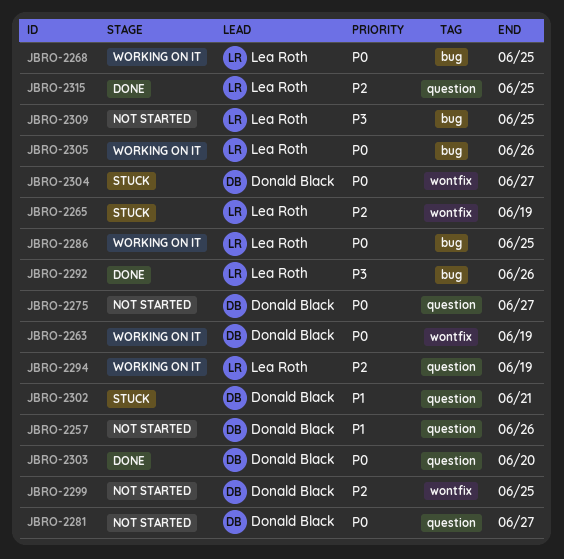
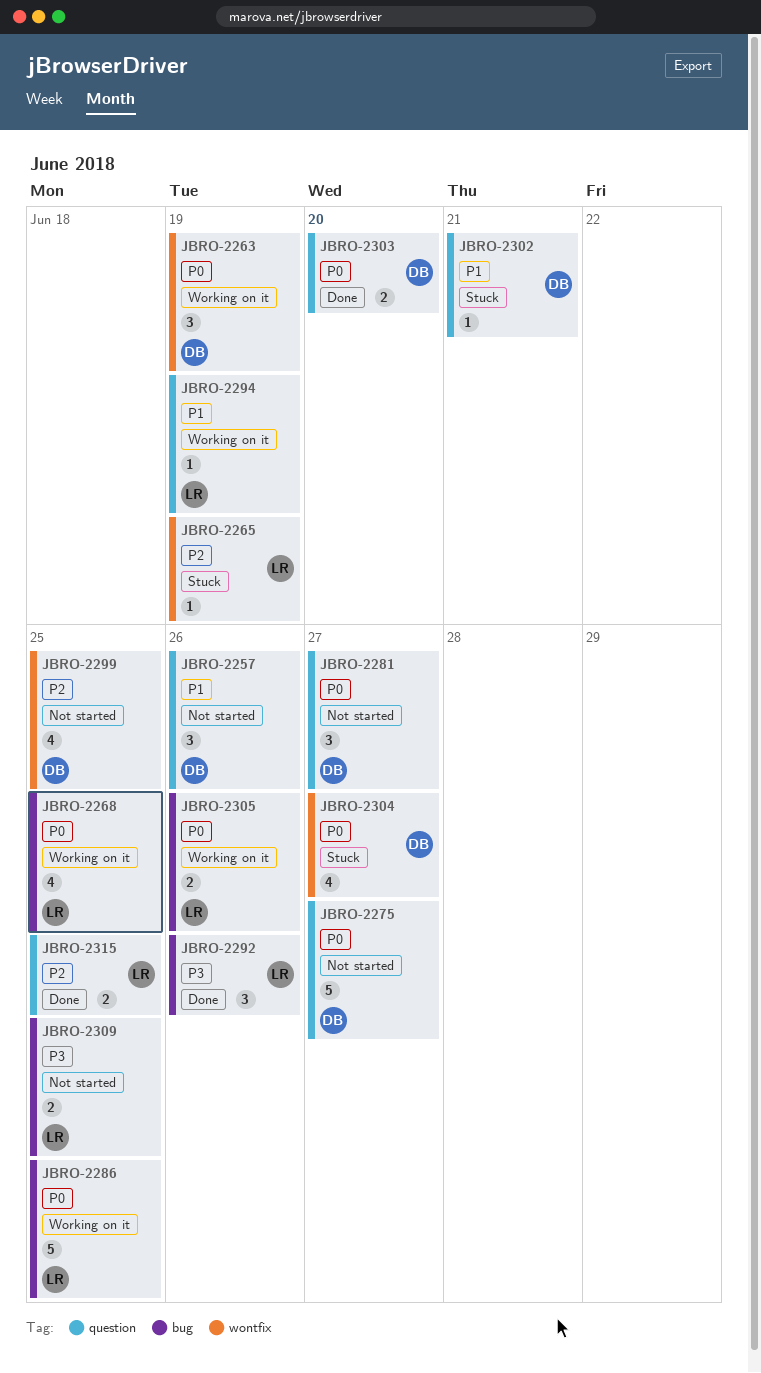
JBRO-2294, priority: P2 -> P1

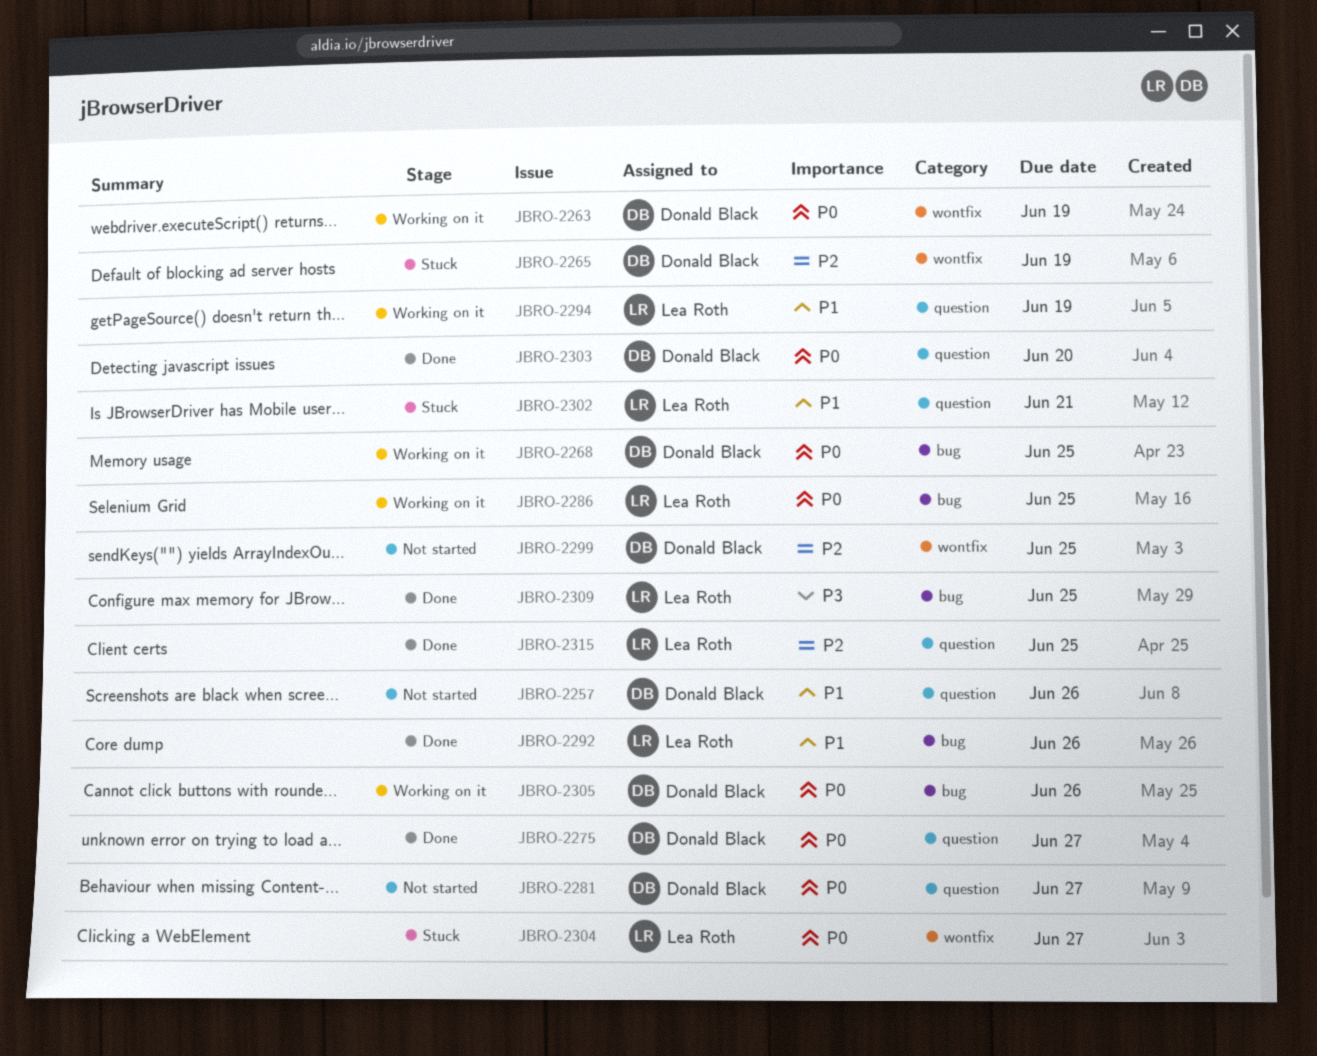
JBRO-2265, owner: Lea Roth -> Donald Black
JBRO-2268, owner: Lea Roth -> Donald Black
JBRO-2275, status: Not started -> Done
JBRO-2292, priority: P3 -> P1
JBRO-2302, owner: Donald Black -> Lea Roth
JBRO-2304, owner: Donald Black -> Lea Roth
JBRO-2305, owner: Lea Roth -> Donald Black
JBRO-2309, status: Not started -> Done

